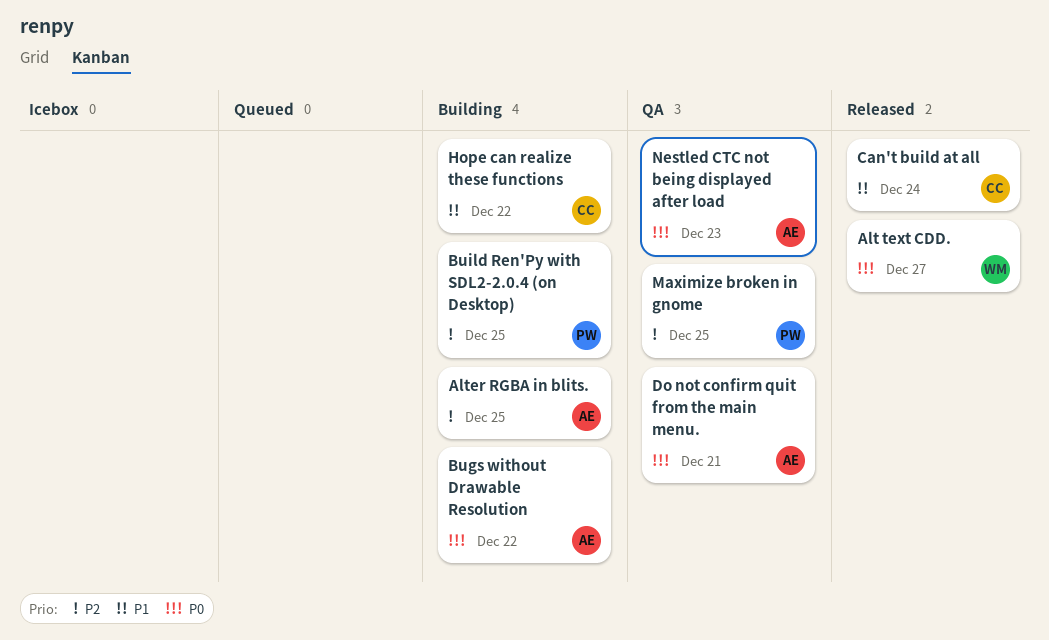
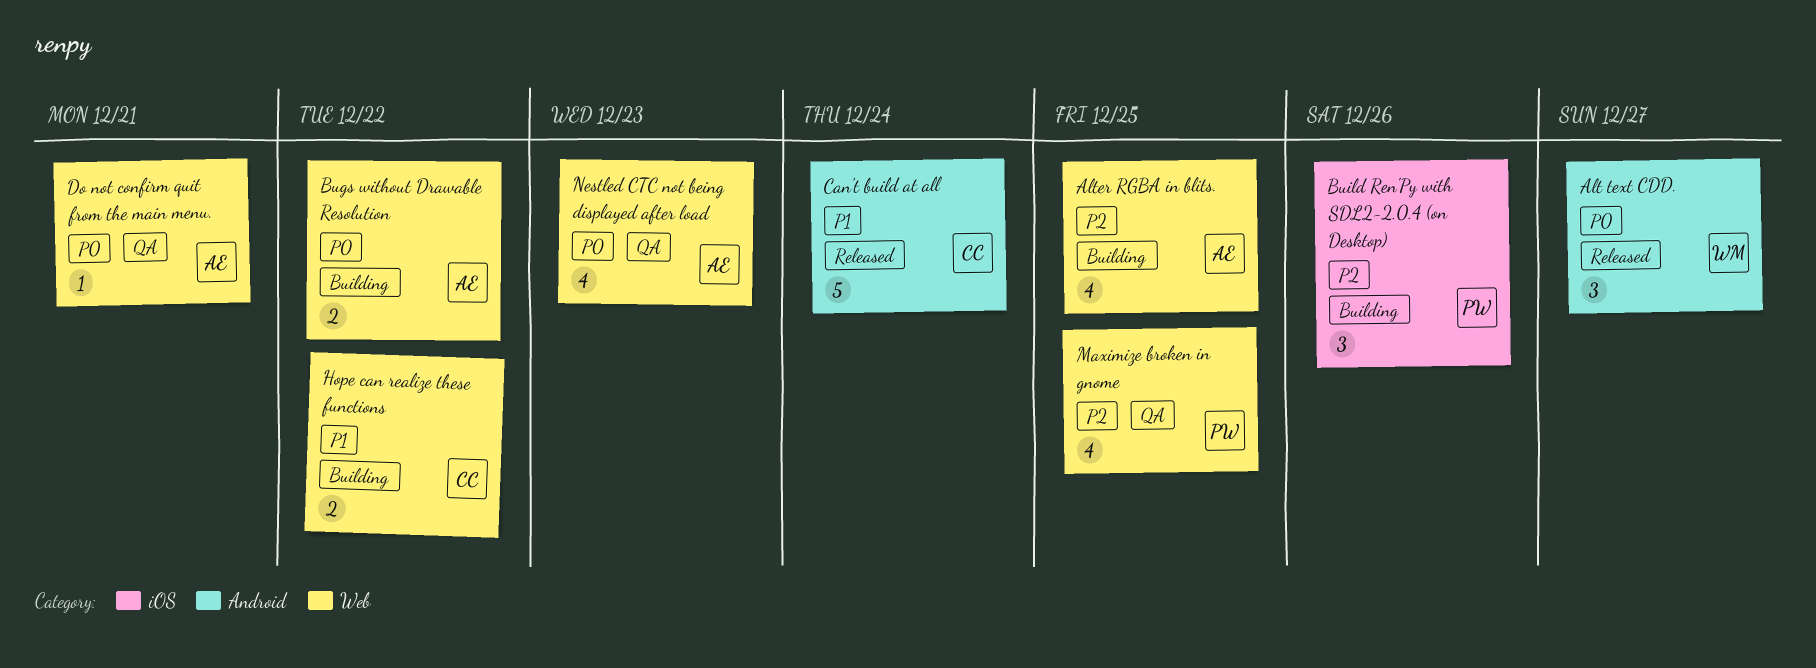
Build Ren'Py with SDL2-2.0.4 (on Desktop), due: Dec 25 -> Dec 26

